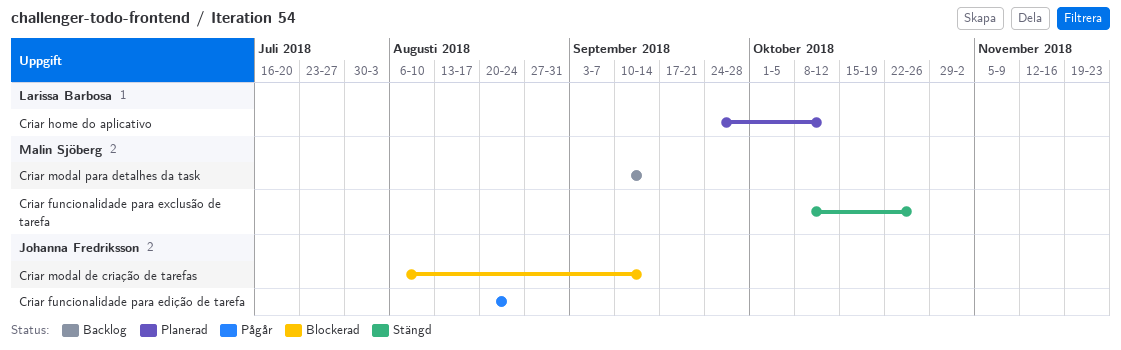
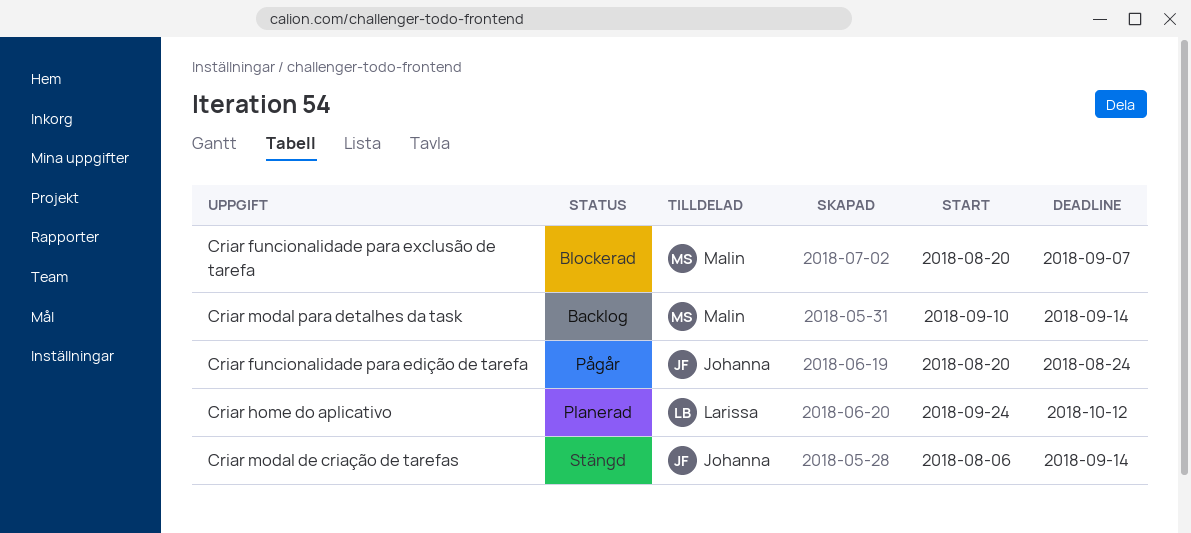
Criar funcionalidade para exclusão de tarefa, status: Stängd -> Blockerad
Criar funcionalidade para exclusão de tarefa, start: Oct 8 -> Aug 20
Criar funcionalidade para exclusão de tarefa, due: Oct 26 -> Sep 7
Criar modal de criação de tarefas, status: Blockerad -> Stängd

